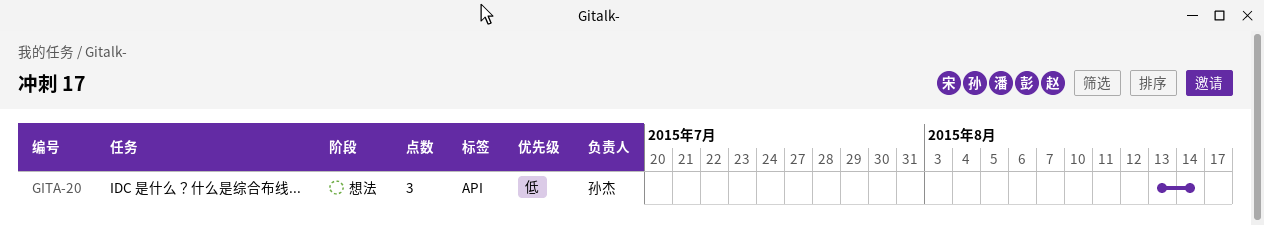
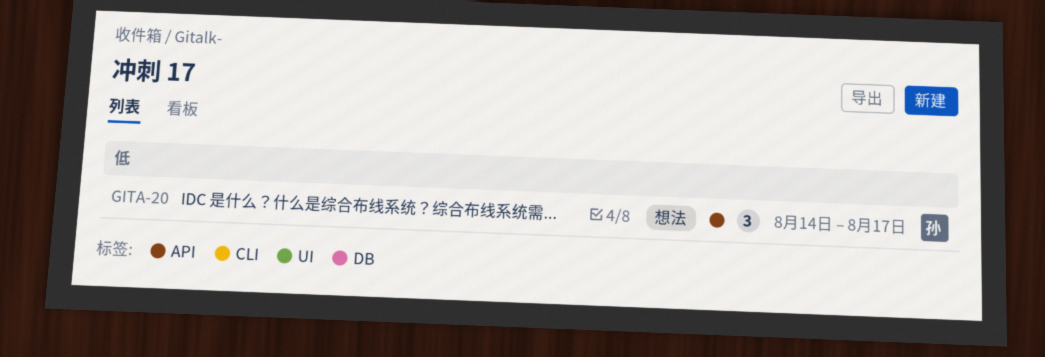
GITA-20, start: Aug 13 -> Aug 14
GITA-20, due: Aug 14 -> Aug 17

